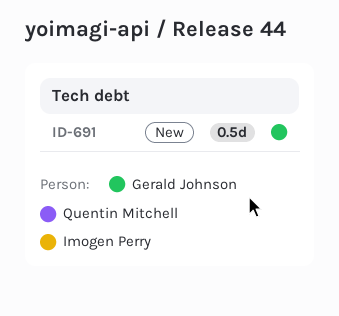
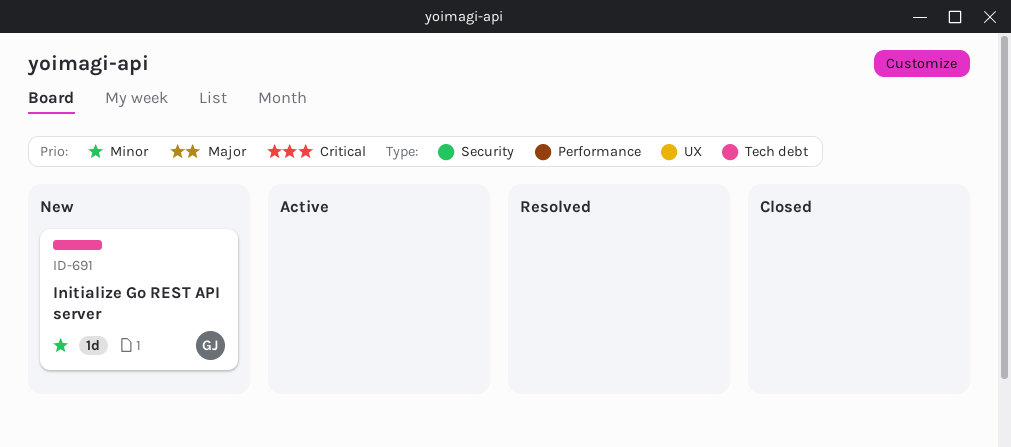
ID-691, estimate: 0.5d -> 1d

